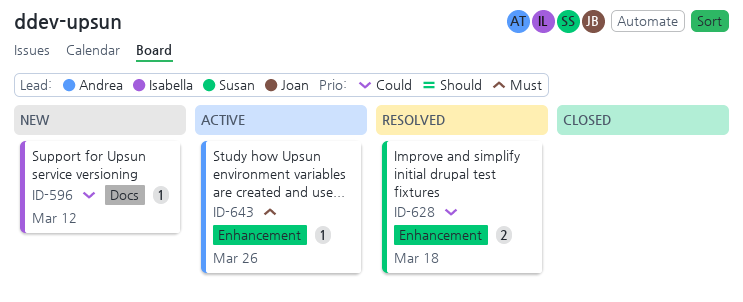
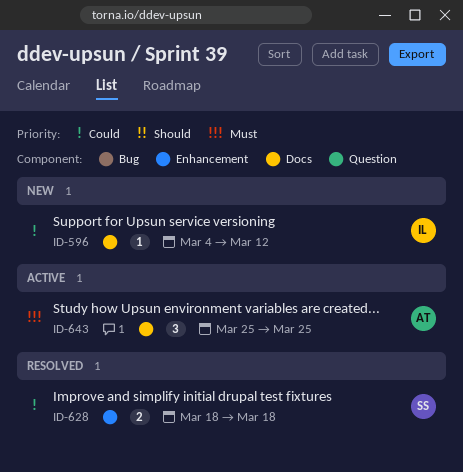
ID-643, label: Enhancement -> Docs
ID-643, estimate: 1 -> 3
ID-643, due: Mar 26 -> Mar 25

